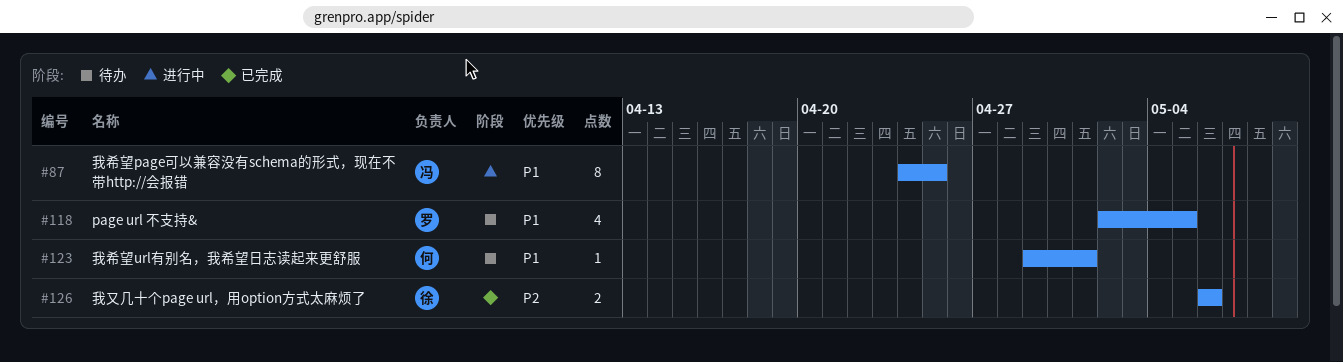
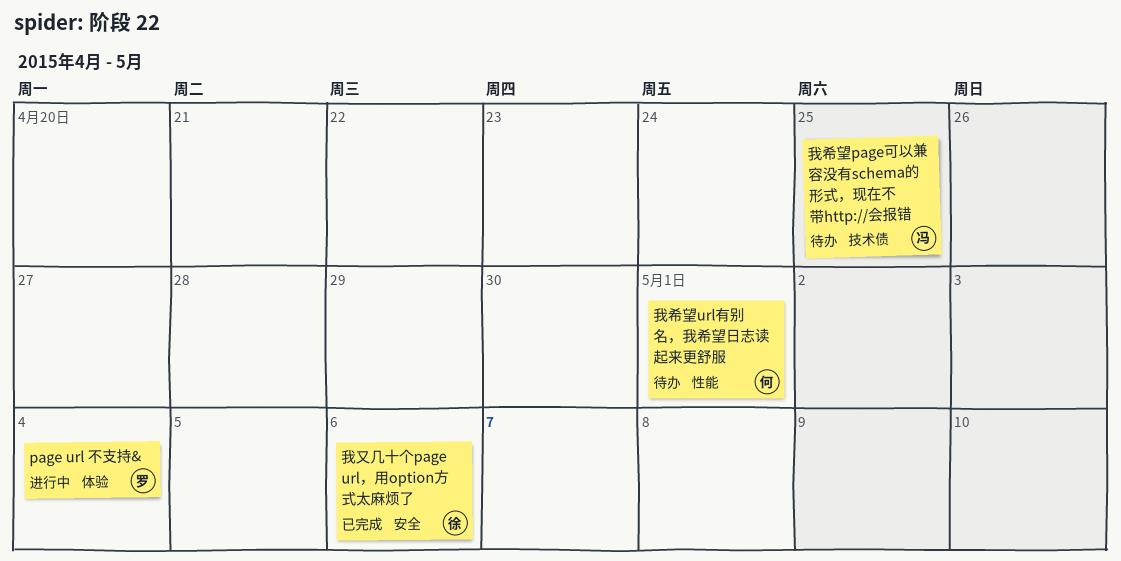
page url 不支持&, status: 待办 -> 进行中
page url 不支持&, due: May 5 -> May 4
我希望page可以兼容没有schema的形式，现在不带http://会报错, status: 进行中 -> 待办

